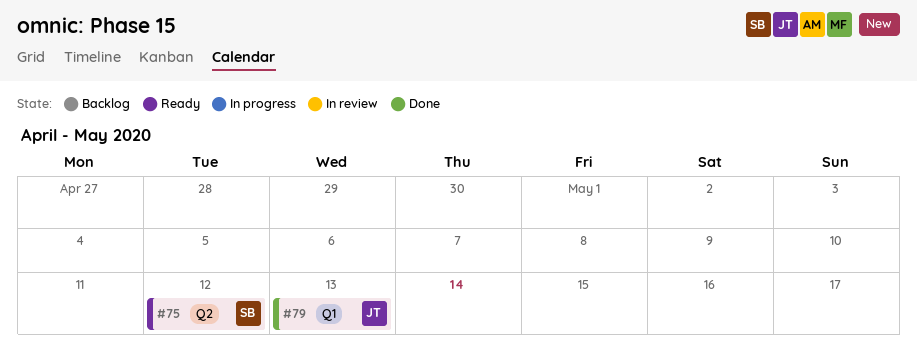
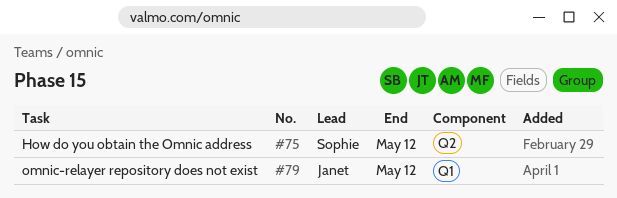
#79, due: May 13 -> May 12

